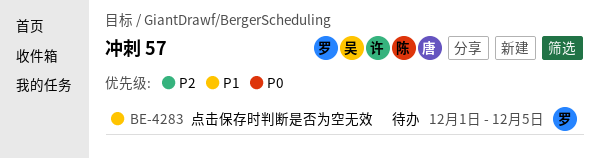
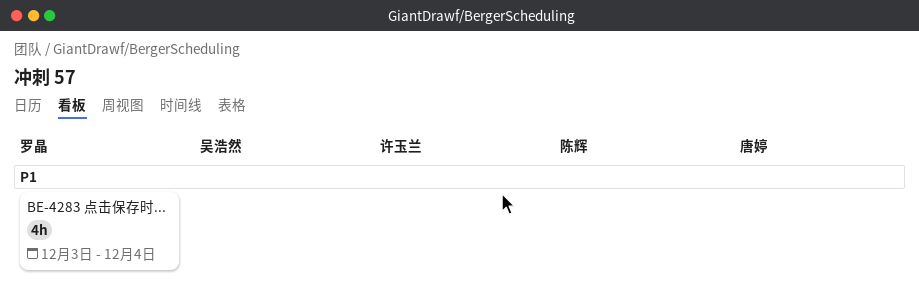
BE-4283, start: Dec 1 -> Dec 3
BE-4283, due: Dec 5 -> Dec 4

